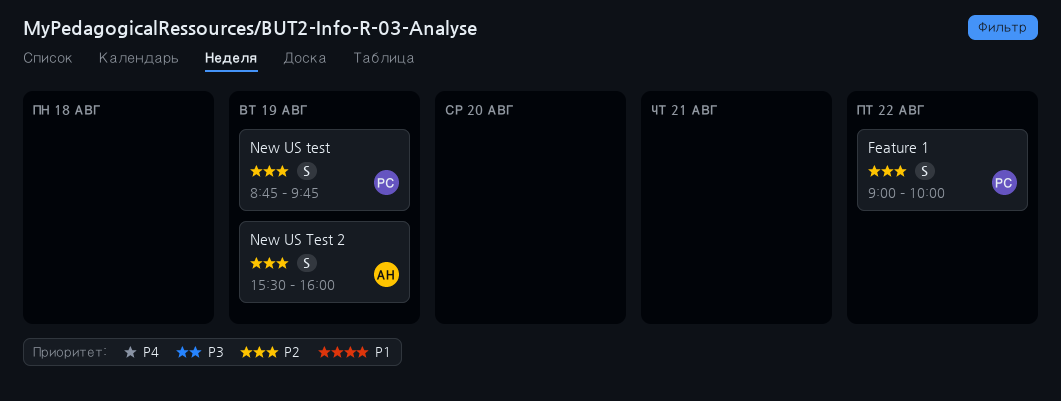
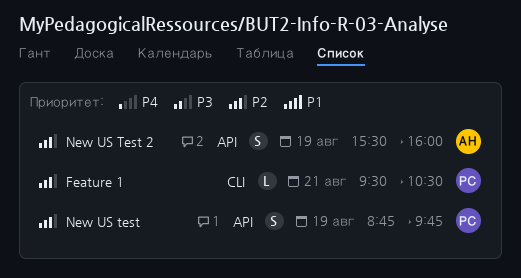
Feature 1, estimate: S -> L
Feature 1, day: Aug 22 -> Aug 21
Feature 1, begins: 09:00 -> 09:30
Feature 1, ends: 10:00 -> 10:30

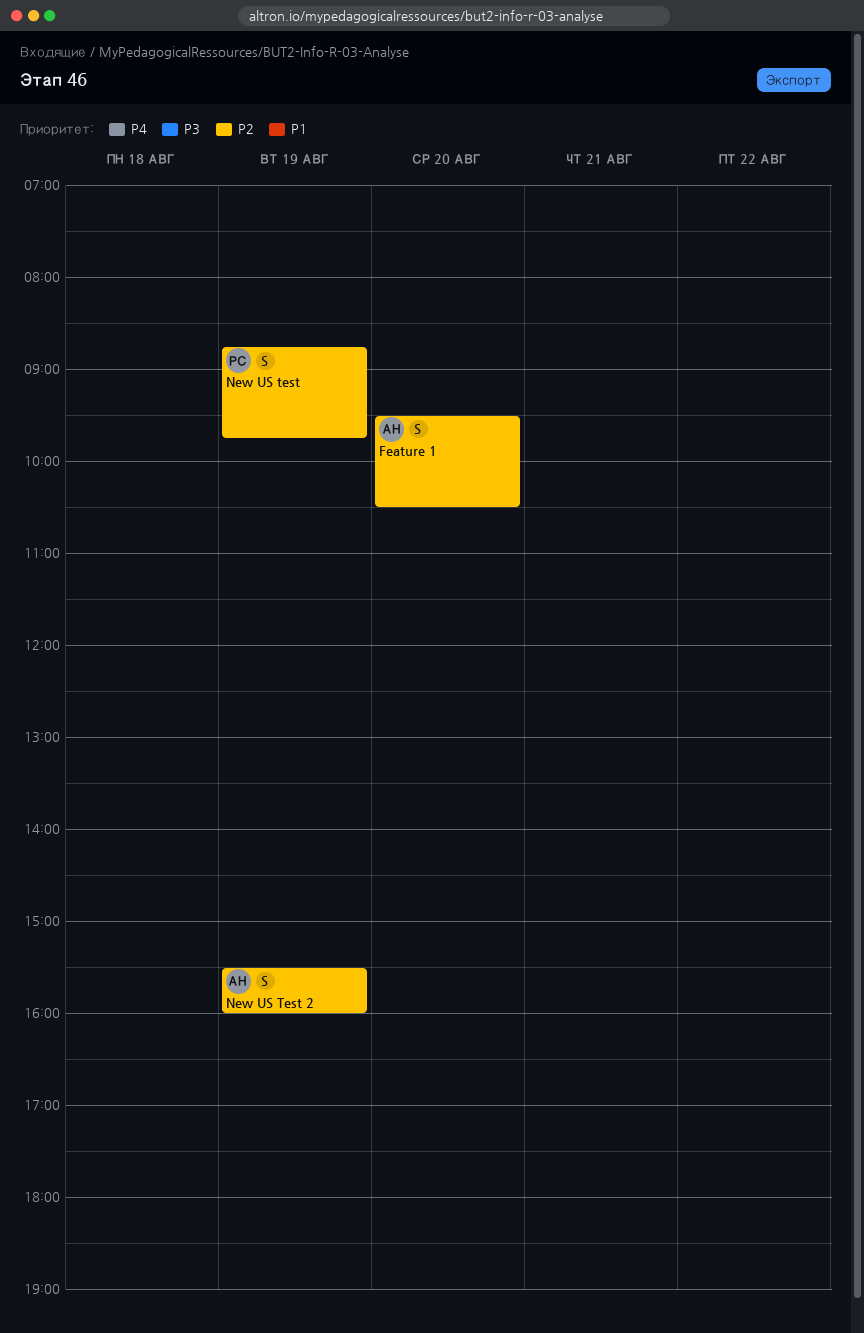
Feature 1, owner: РС -> АН
Feature 1, estimate: L -> S
Feature 1, day: Aug 21 -> Aug 20

